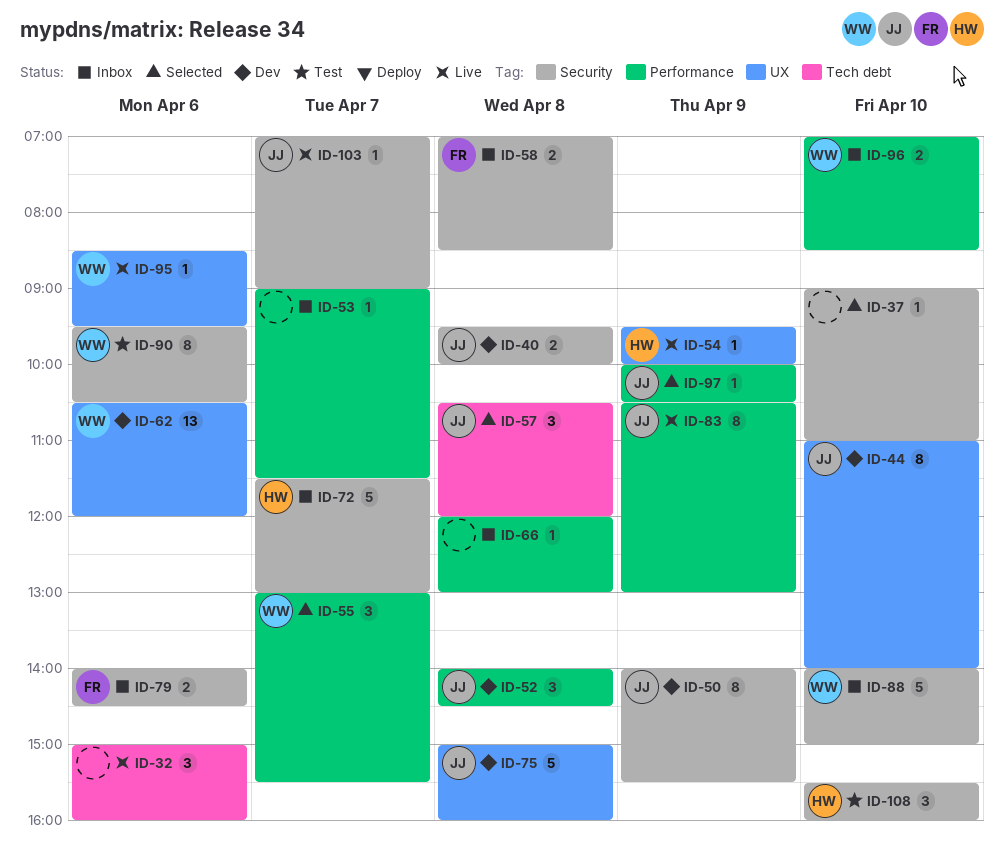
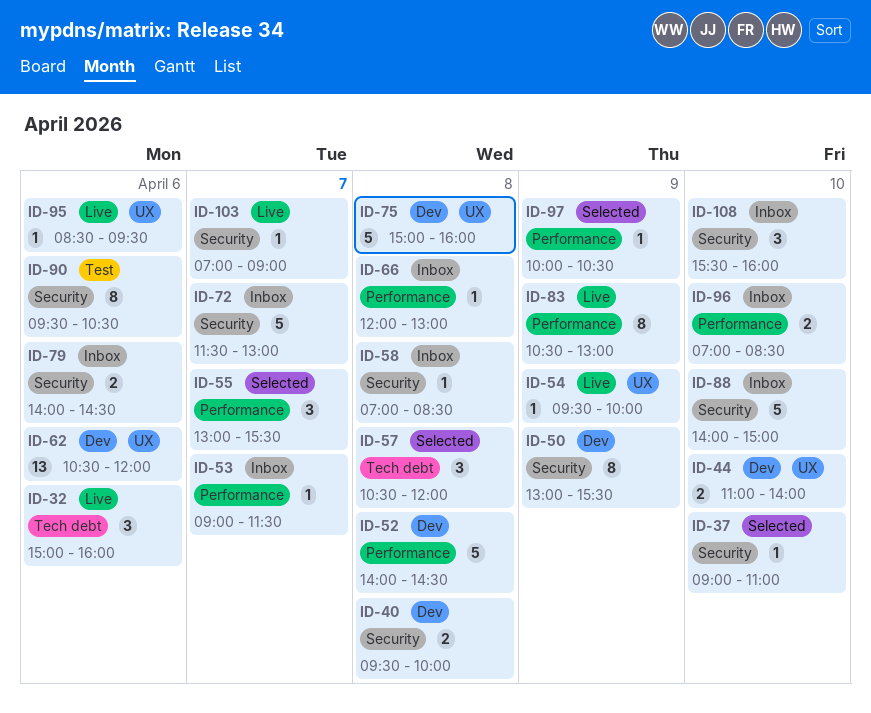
ID-44, estimate: 8 -> 2
ID-50, begins: 14:00 -> 13:00
ID-52, estimate: 3 -> 5
ID-58, estimate: 2 -> 1
ID-108, status: Test -> Inbox

